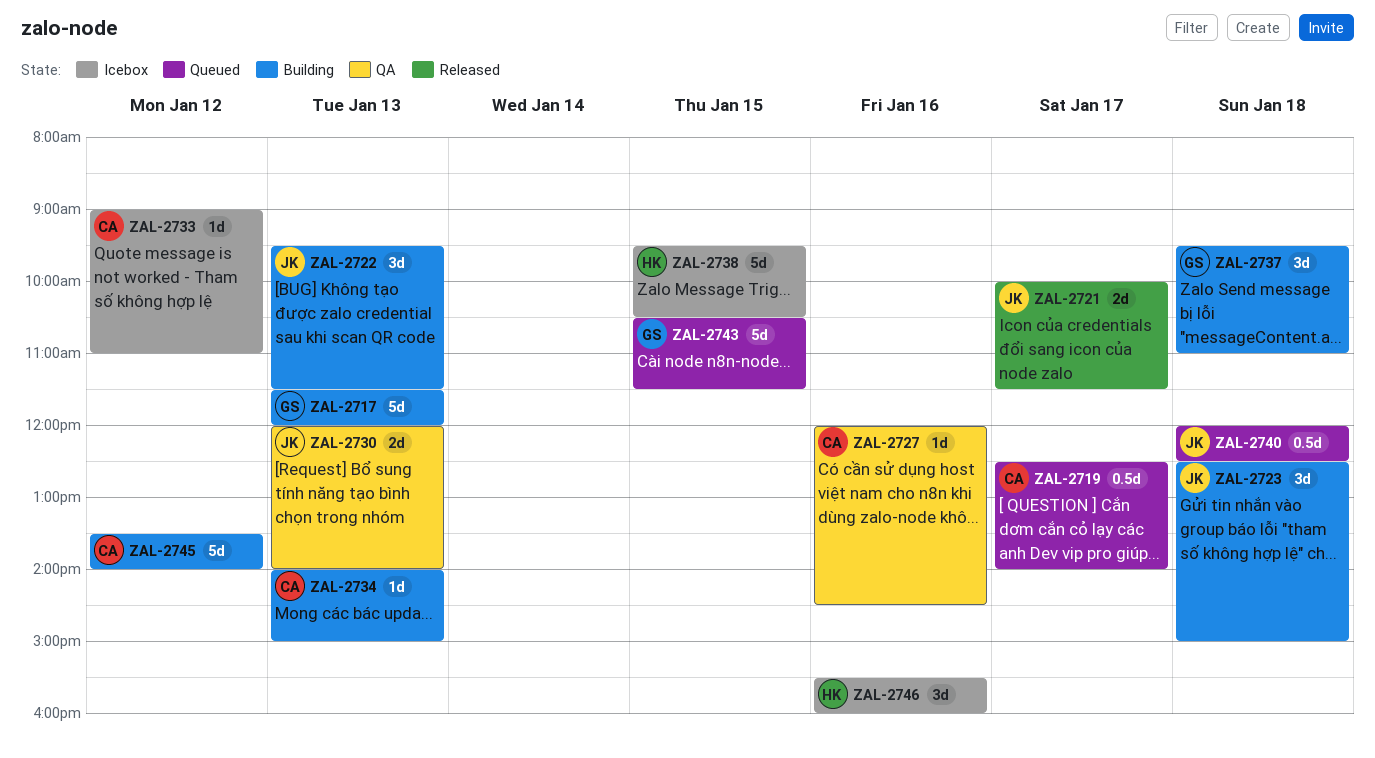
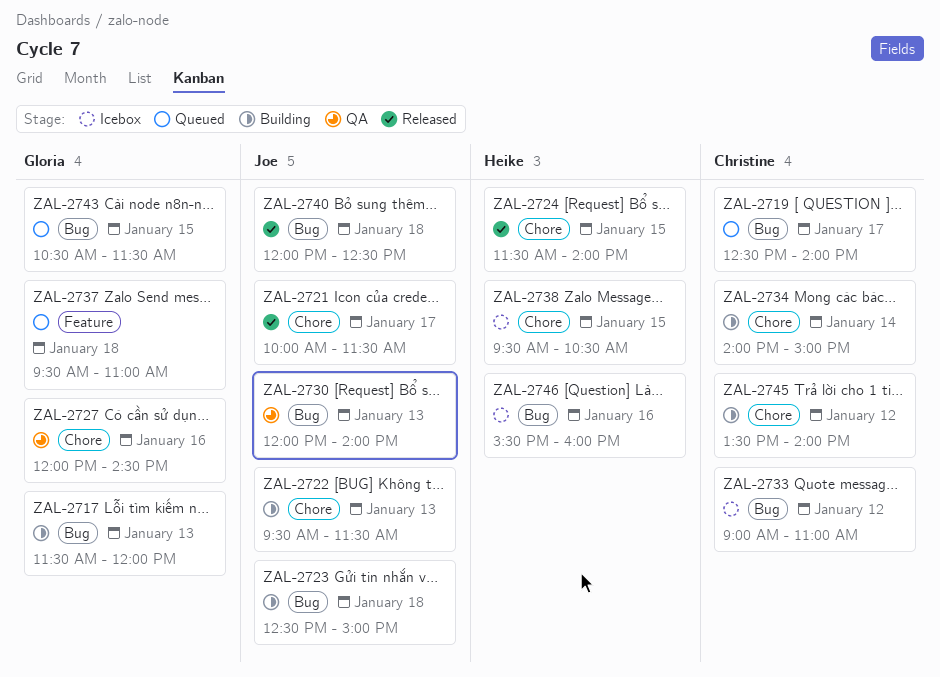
ZAL-2724: none -> present
ZAL-2727, owner: Christine -> Gloria
ZAL-2734, day: Jan 13 -> Jan 14
ZAL-2737, status: Building -> Queued
ZAL-2740, status: Queued -> Released

